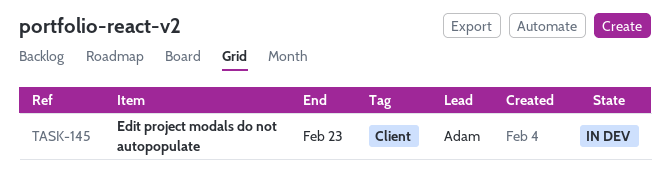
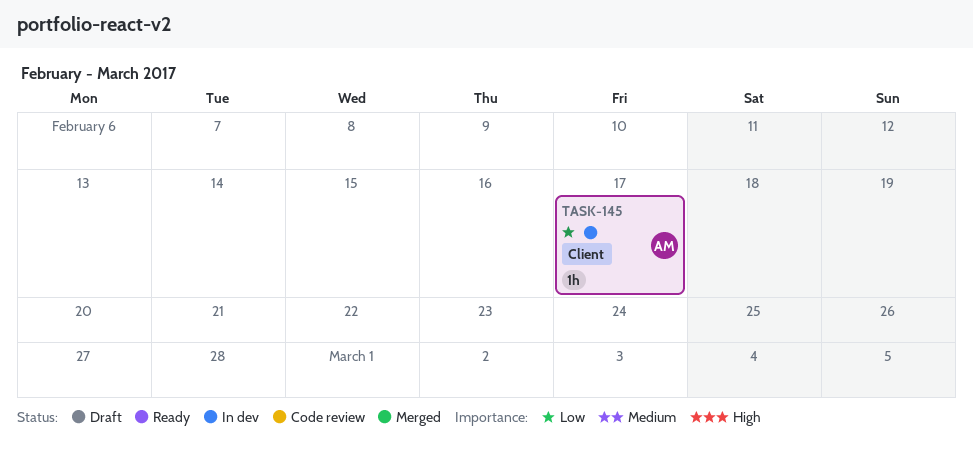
TASK-145, due: Feb 23 -> Feb 17

